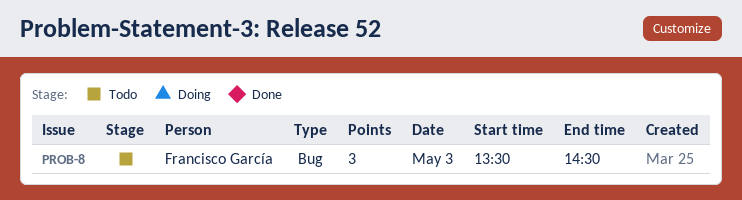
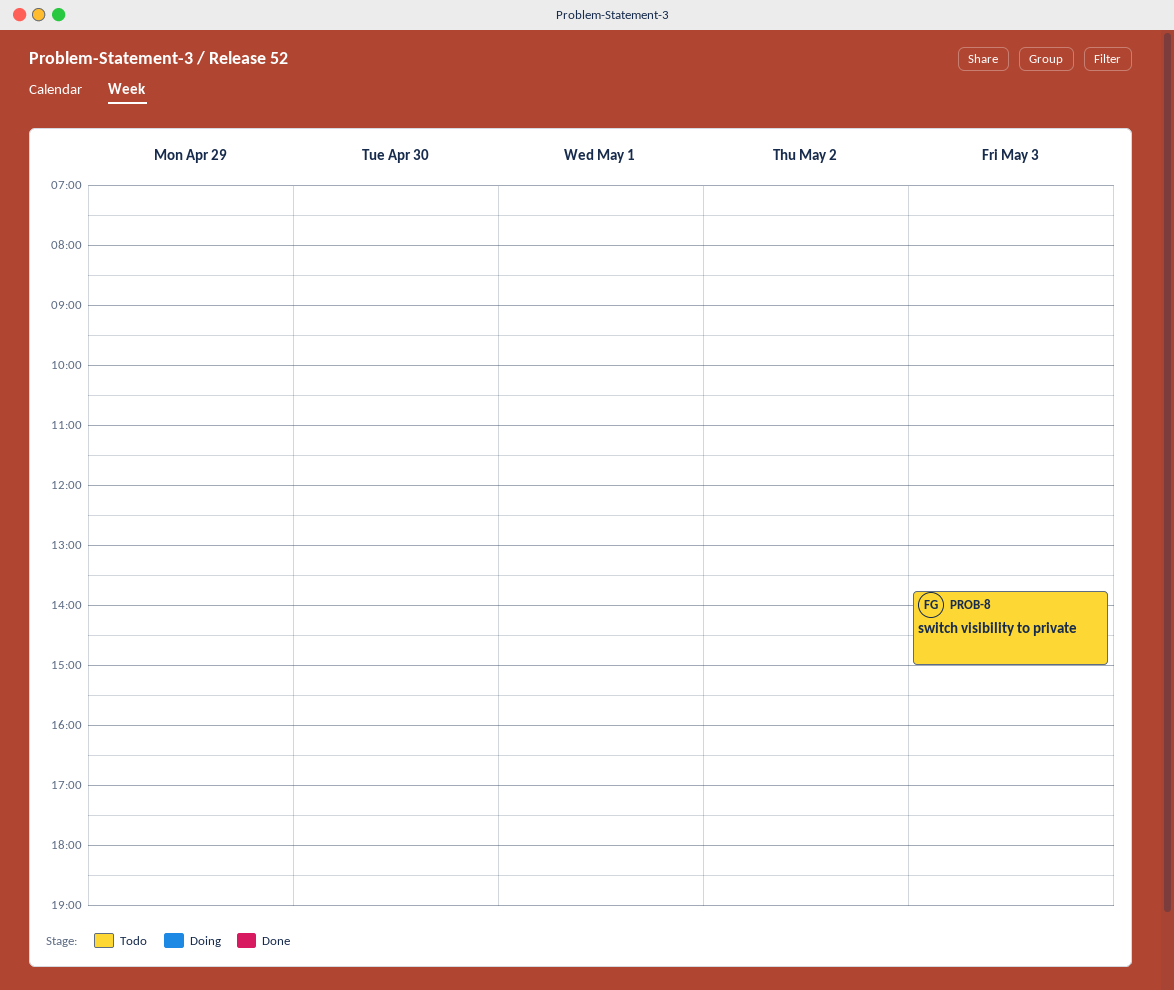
PROB-8, begins: 13:30 -> 13:45
PROB-8, ends: 14:30 -> 15:00

